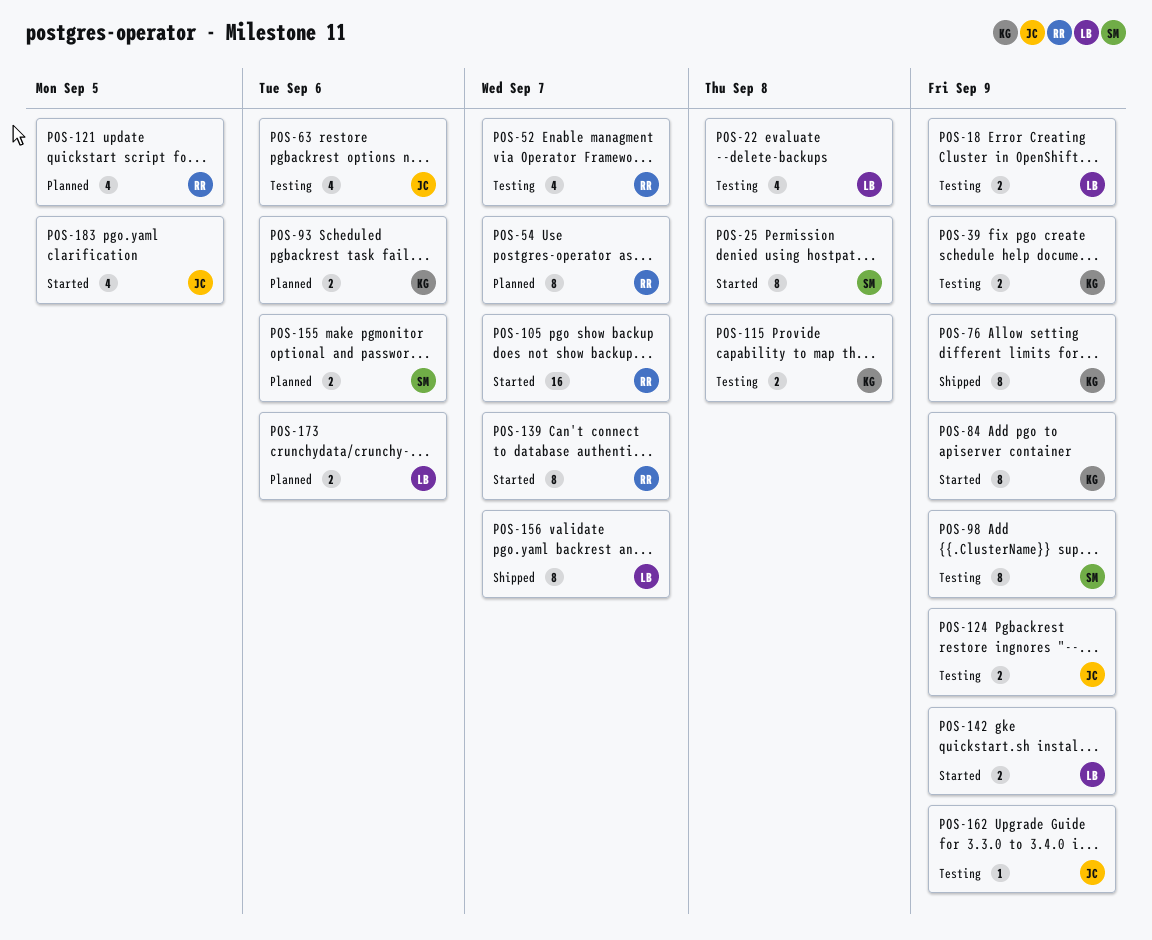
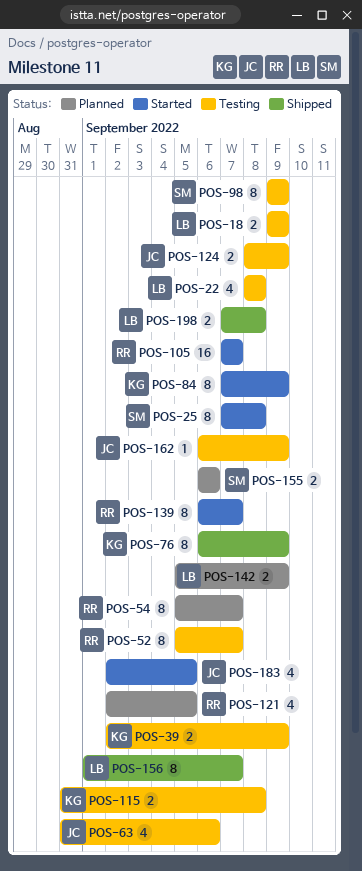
POS-52, estimate: 4 -> 8
POS-93: present -> none
POS-142, status: Started -> Planned
POS-173: present -> none
POS-198: none -> present

